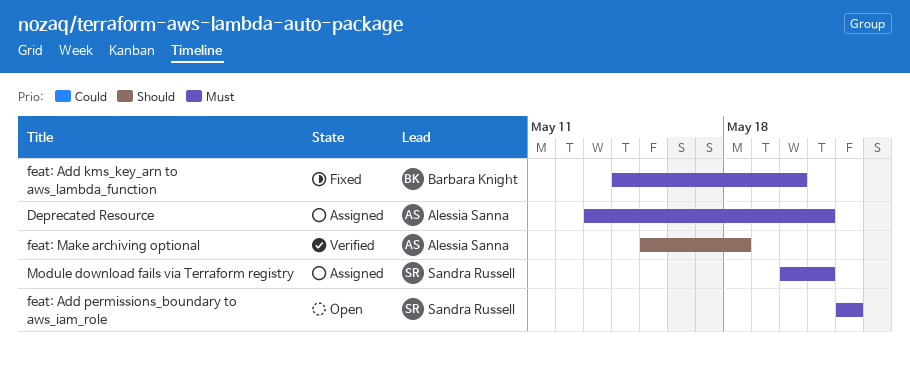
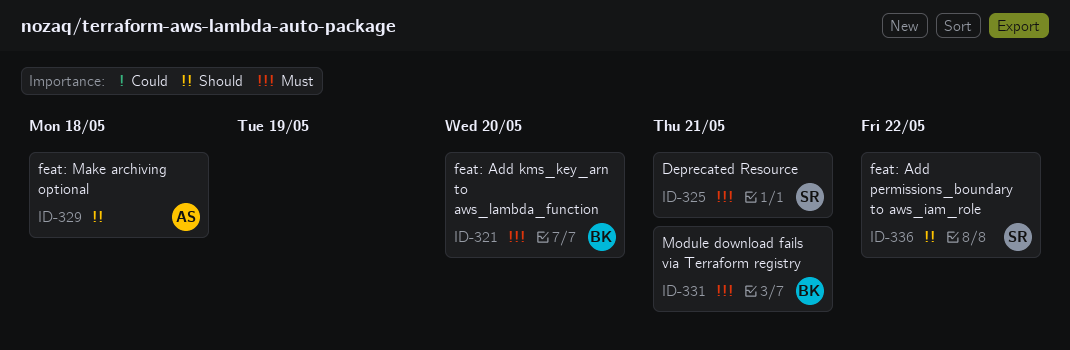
Deprecated Resource, owner: Alessia Sanna -> Sandra Russell
feat: Add permissions_boundary to aws_iam_role, priority: Must -> Should
Module download fails via Terraform registry, owner: Sandra Russell -> Barbara Knight

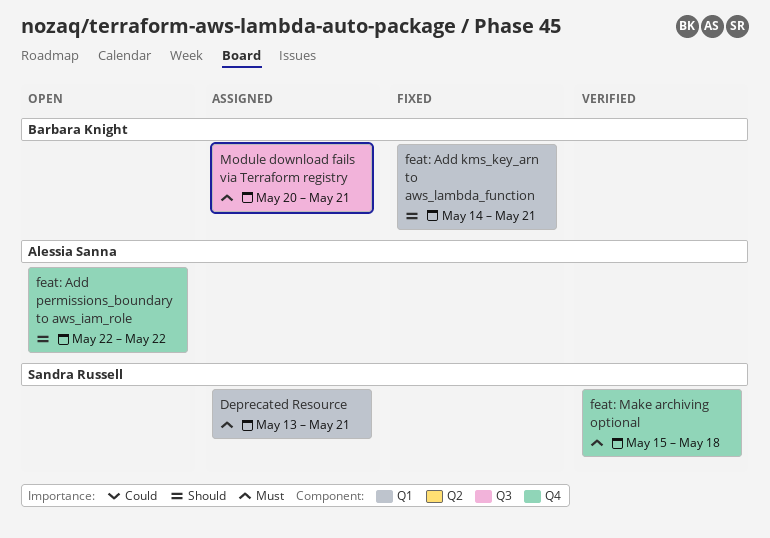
feat: Add kms_key_arn to aws_lambda_function, priority: Must -> Should
feat: Add kms_key_arn to aws_lambda_function, due: May 20 -> May 21
feat: Add permissions_boundary to aws_iam_role, owner: Sandra Russell -> Alessia Sanna
feat: Make archiving optional, owner: Alessia Sanna -> Sandra Russell
feat: Make archiving optional, priority: Should -> Must

